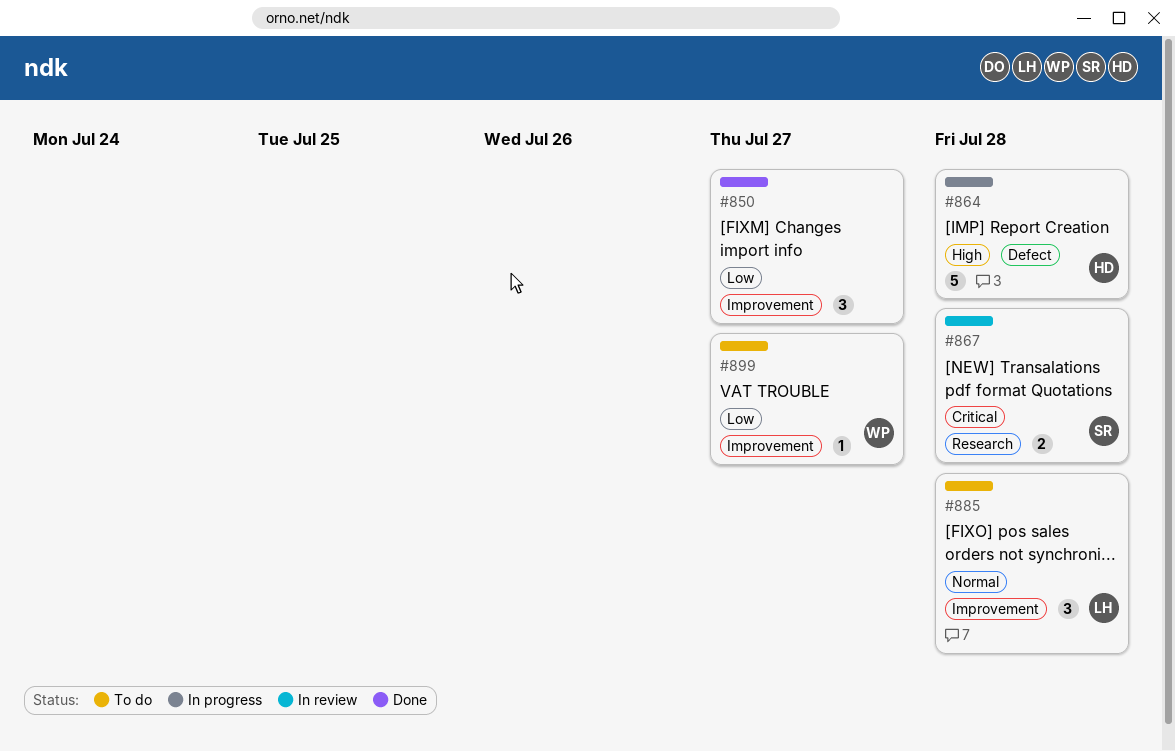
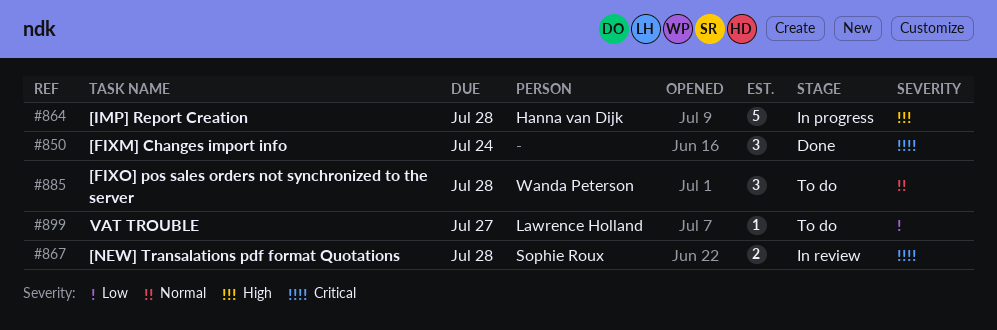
#850, priority: Low -> Critical
#850, due: Jul 27 -> Jul 24
#885, owner: Lawrence Holland -> Wanda Peterson
#899, owner: Wanda Peterson -> Lawrence Holland

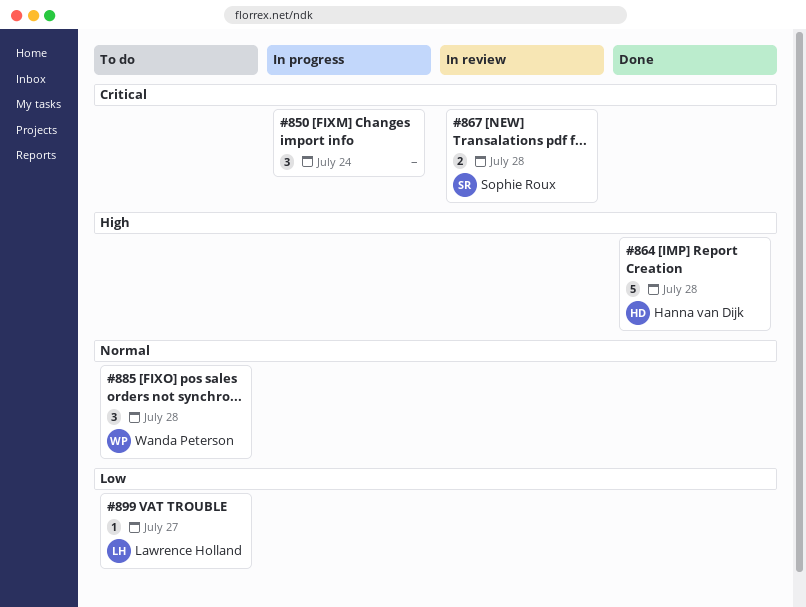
#850, status: Done -> In progress
#864, status: In progress -> Done

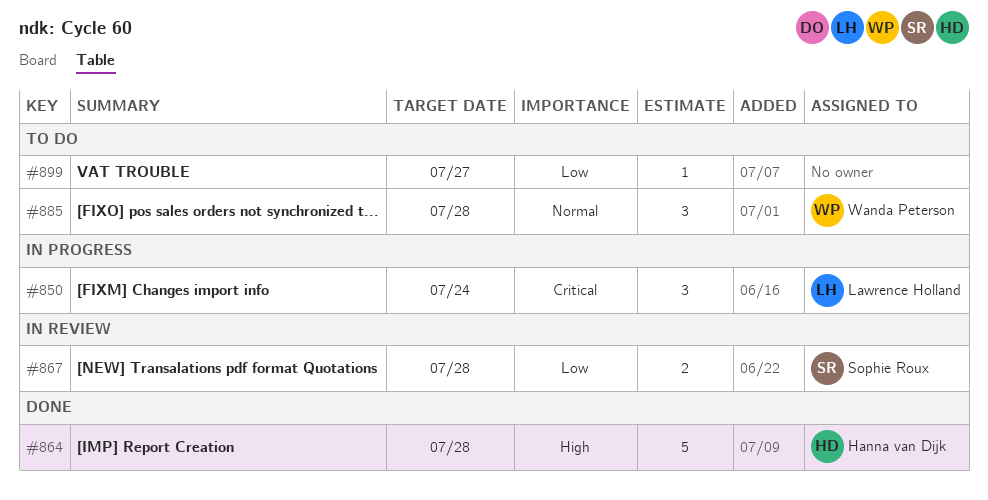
#850, owner: none -> Lawrence Holland
#867, priority: Critical -> Low
#899, owner: Lawrence Holland -> none

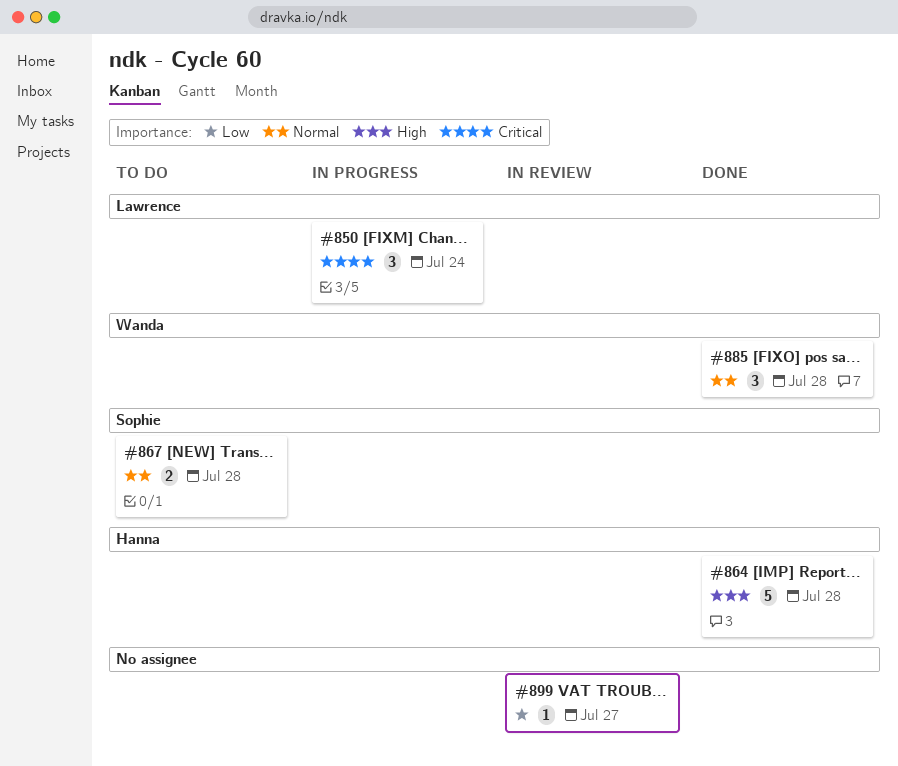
#867, status: In review -> To do
#867, priority: Low -> Normal
#885, status: To do -> Done
#899, status: To do -> In review

